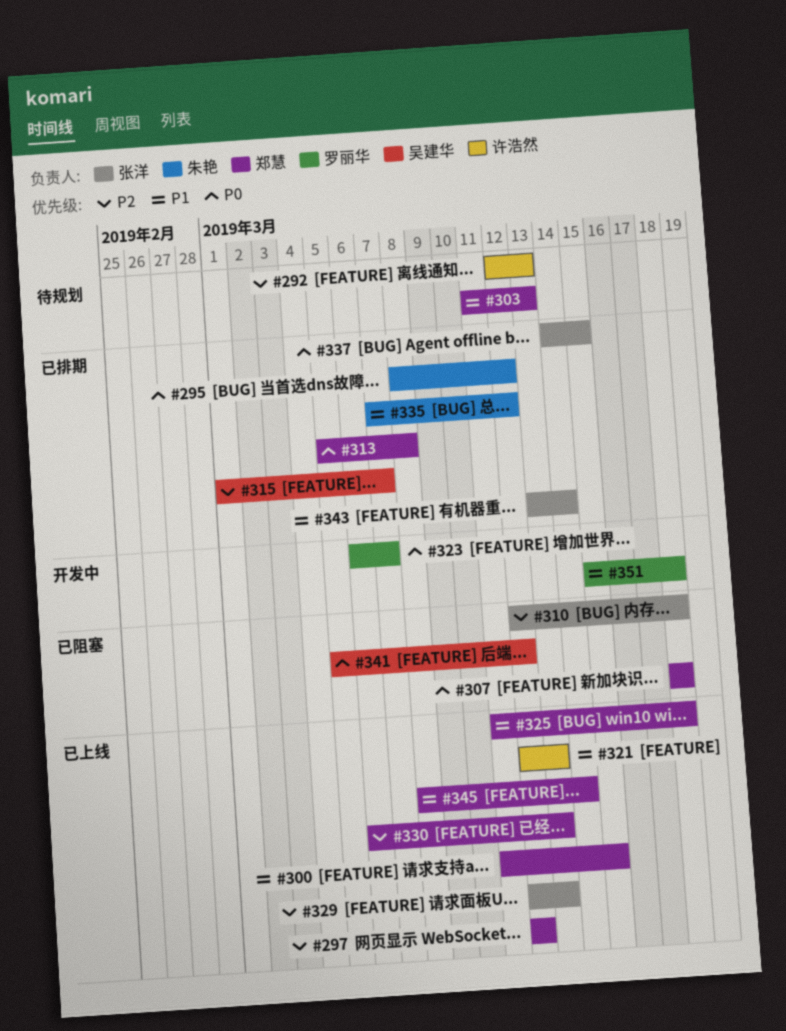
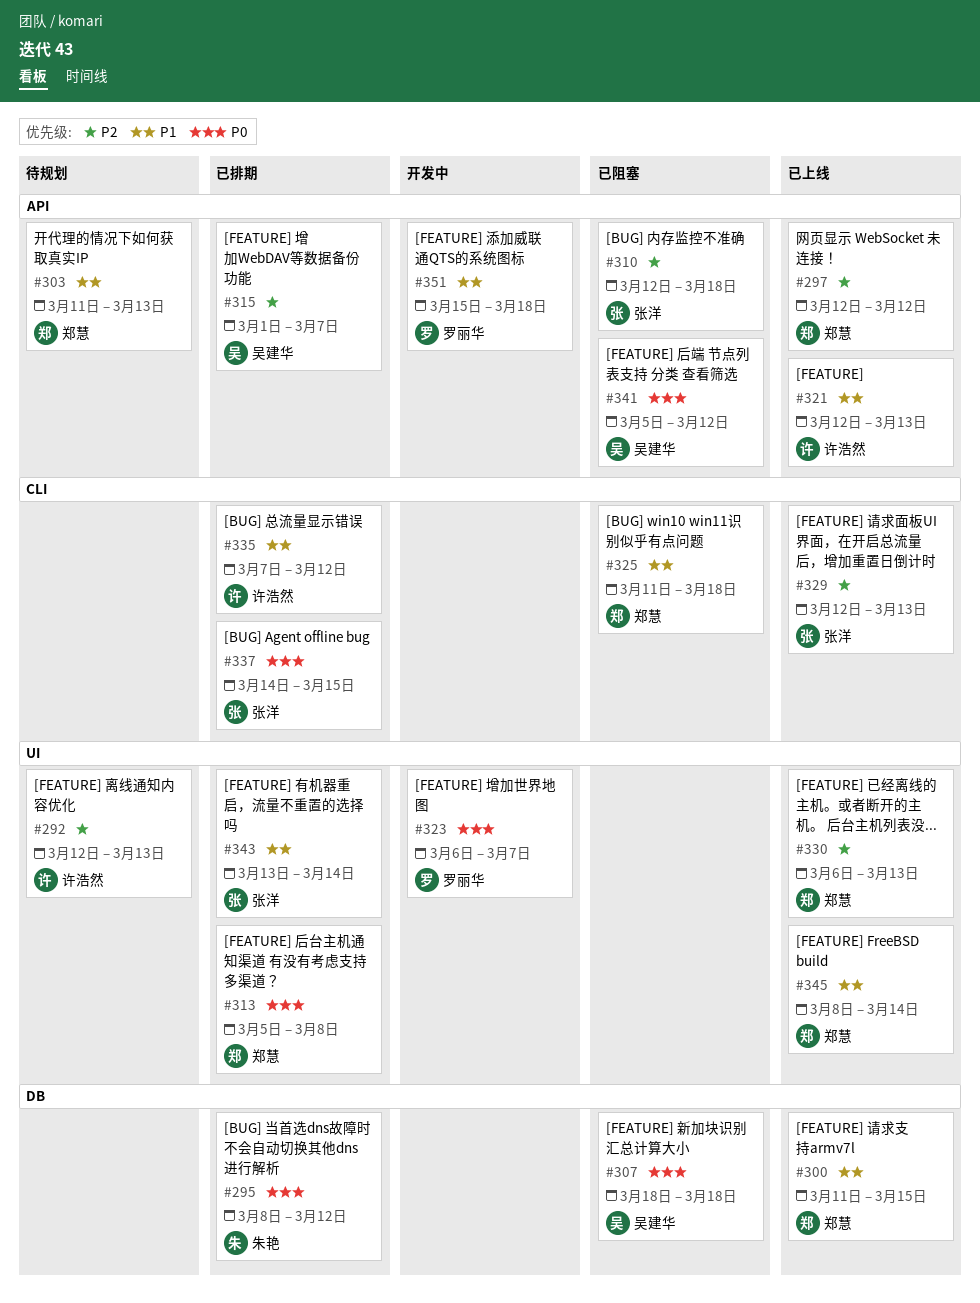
#307, owner: 郑慧 -> 吴建华
#325, status: 已上线 -> 已阻塞
#335, owner: 朱艳 -> 许浩然

